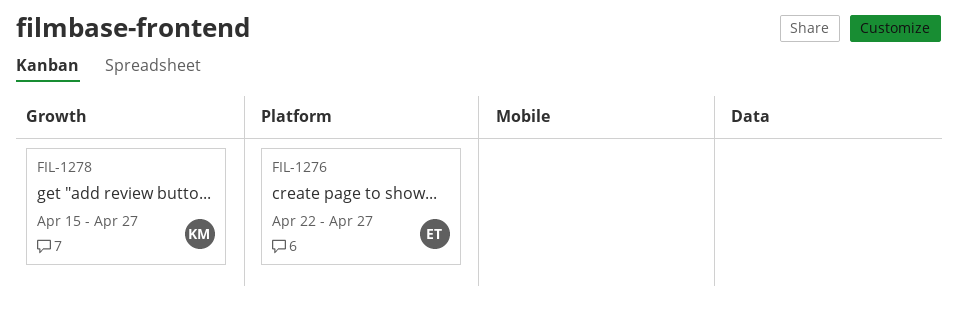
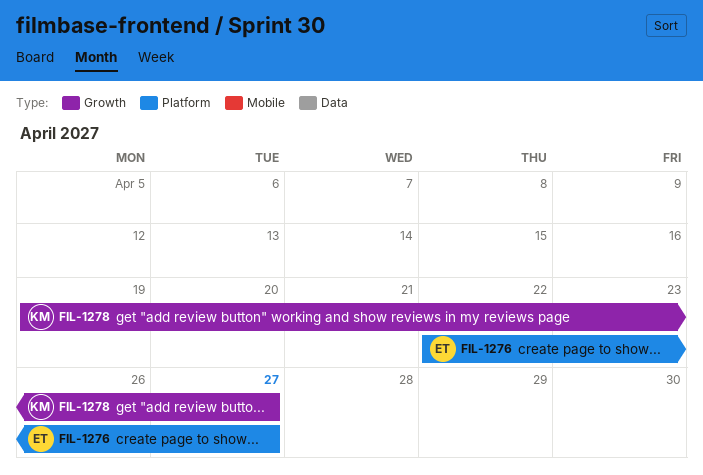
FIL-1278, start: Apr 15 -> Apr 19

